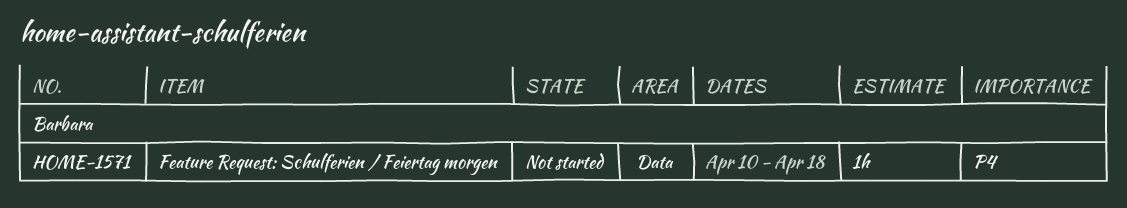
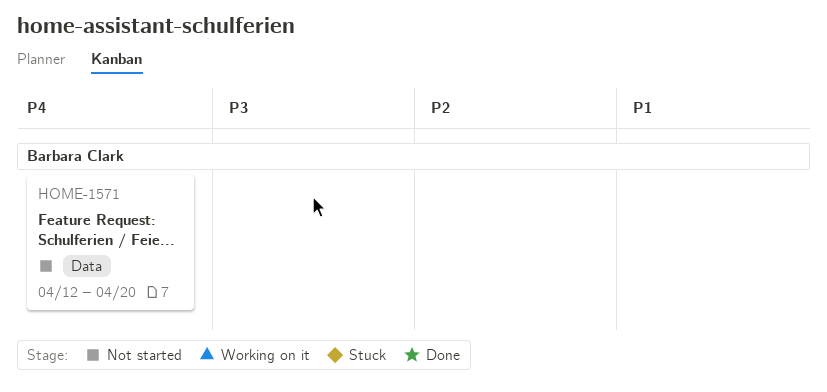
HOME-1571, start: Apr 10 -> Apr 12
HOME-1571, due: Apr 18 -> Apr 20

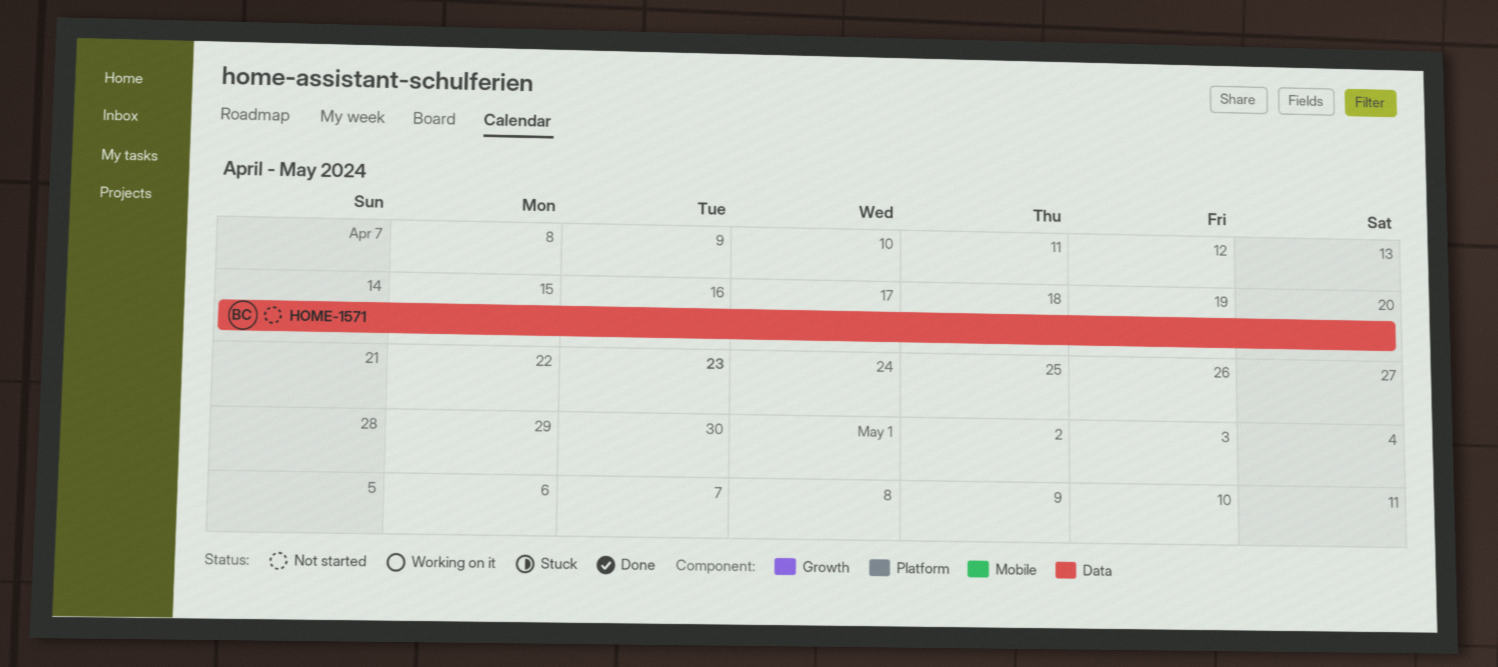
HOME-1571, start: Apr 12 -> Apr 14

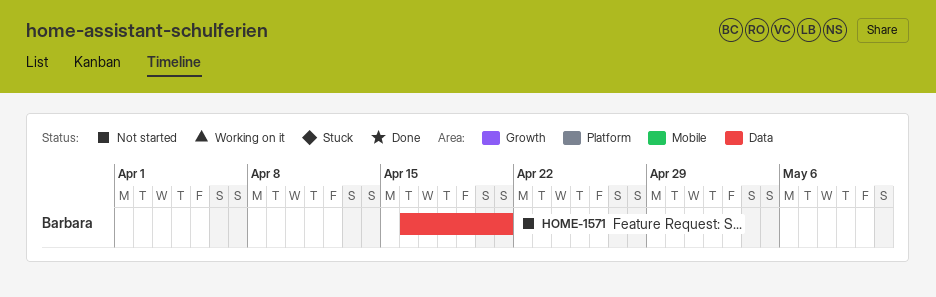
HOME-1571, start: Apr 14 -> Apr 16
HOME-1571, due: Apr 20 -> Apr 21

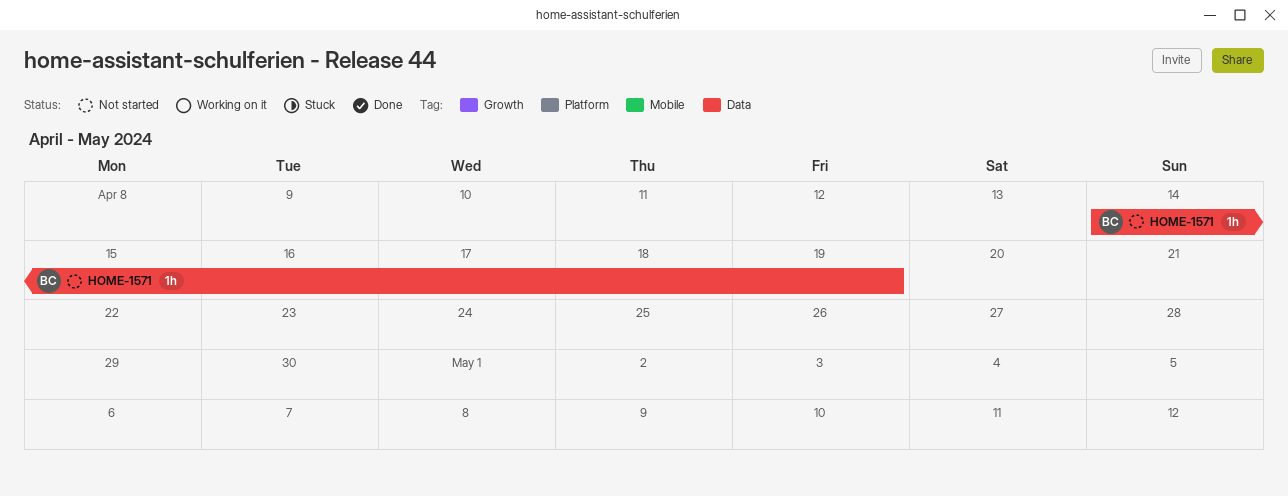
HOME-1571, start: Apr 16 -> Apr 14
HOME-1571, due: Apr 21 -> Apr 19

